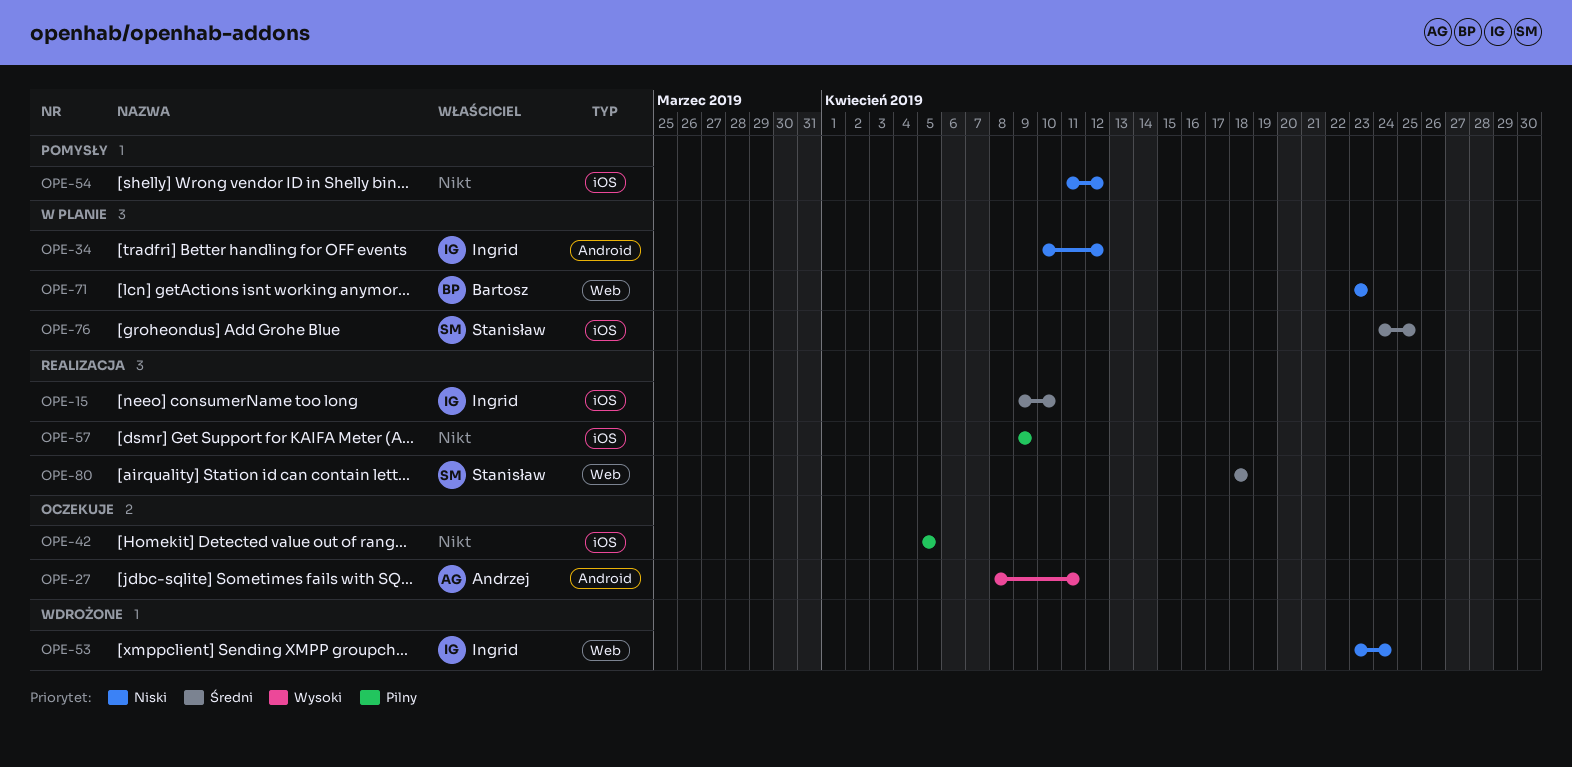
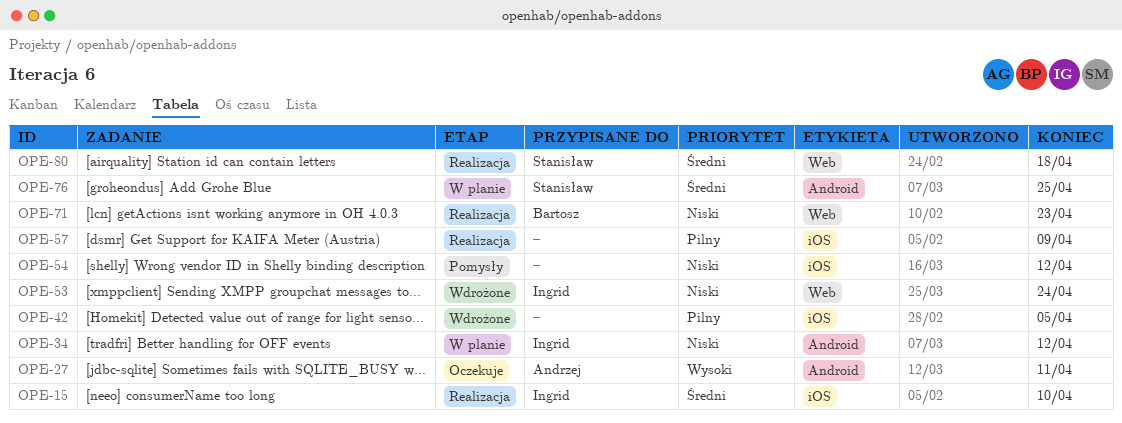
OPE-42, status: Oczekuje -> Wdrożone
OPE-71, status: W planie -> Realizacja
OPE-76, label: iOS -> Android

